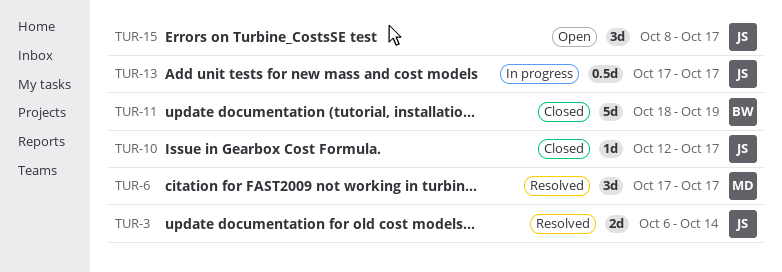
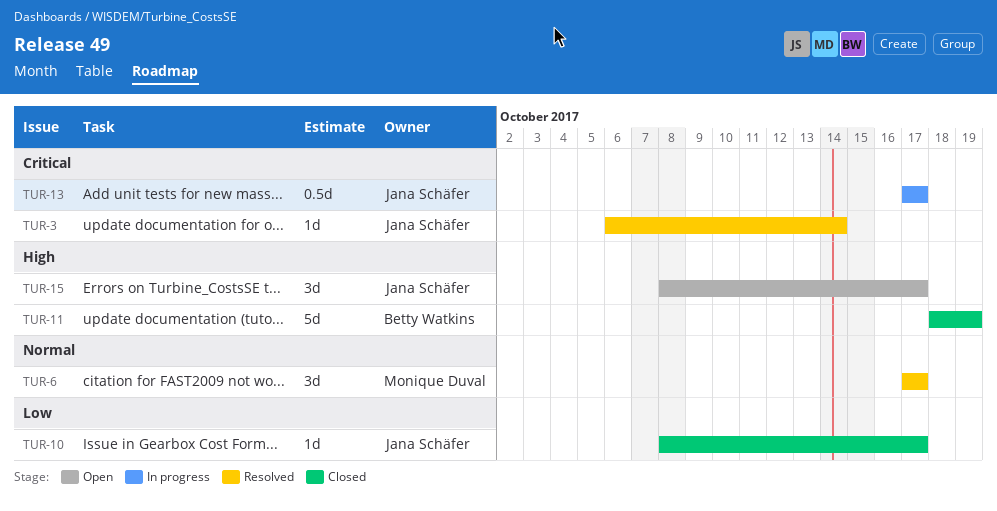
TUR-3, estimate: 2d -> 1d
TUR-10, start: Oct 12 -> Oct 8

